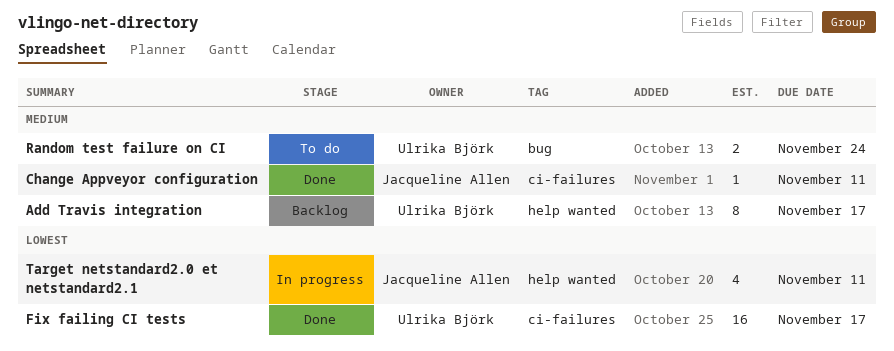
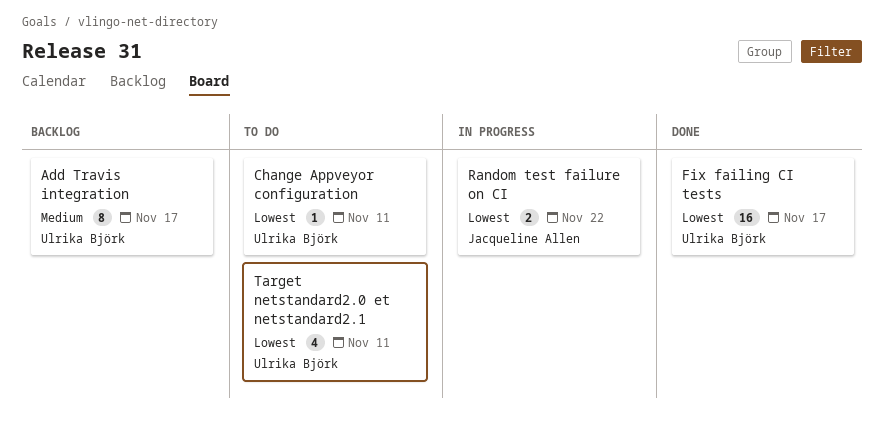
Change Appveyor configuration, status: Done -> To do
Change Appveyor configuration, owner: Jacqueline Allen -> Ulrika Björk
Change Appveyor configuration, priority: Medium -> Lowest
Random test failure on CI, status: To do -> In progress
Random test failure on CI, owner: Ulrika Björk -> Jacqueline Allen
Random test failure on CI, priority: Medium -> Lowest
Random test failure on CI, due: Nov 24 -> Nov 22
Target netstandard2.0 et netstandard2.1, status: In progress -> To do
Target netstandard2.0 et netstandard2.1, owner: Jacqueline Allen -> Ulrika Björk

